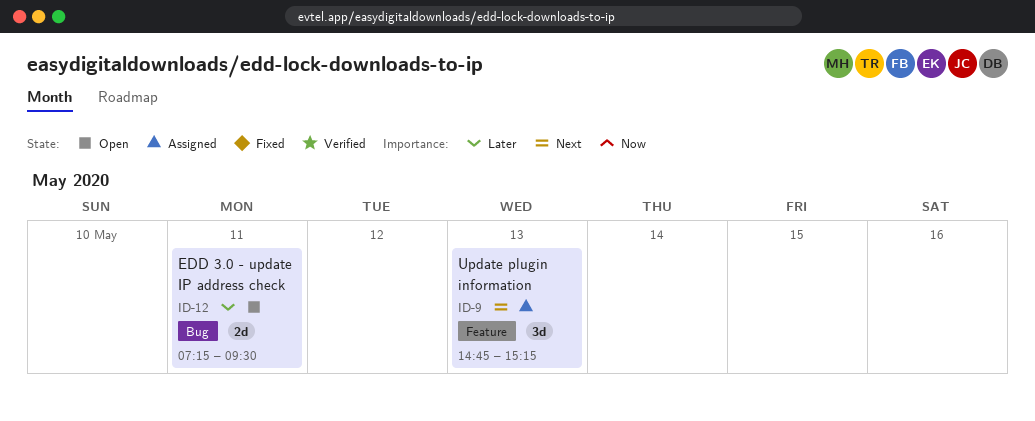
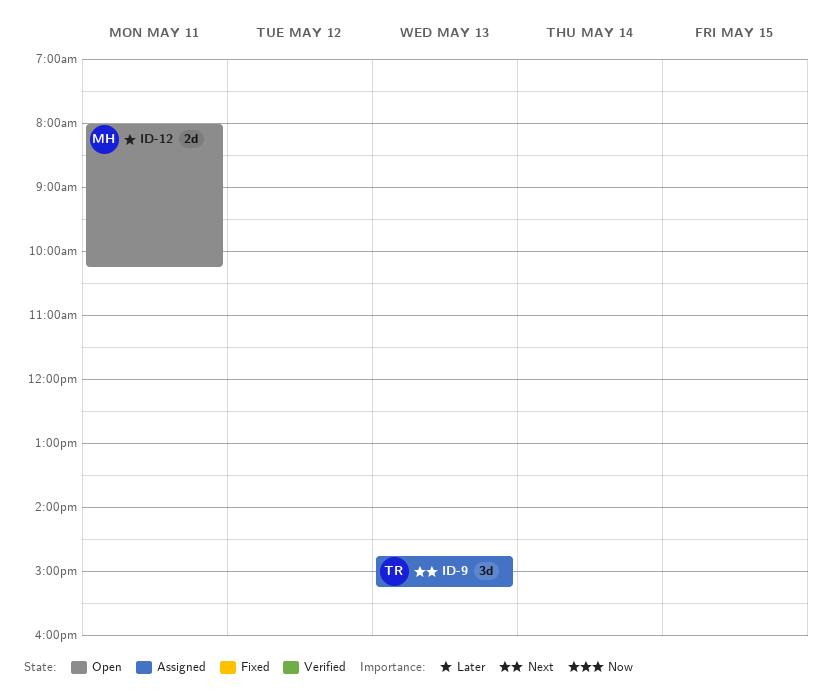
ID-12, begins: 07:15 -> 08:00
ID-12, ends: 09:30 -> 10:15

